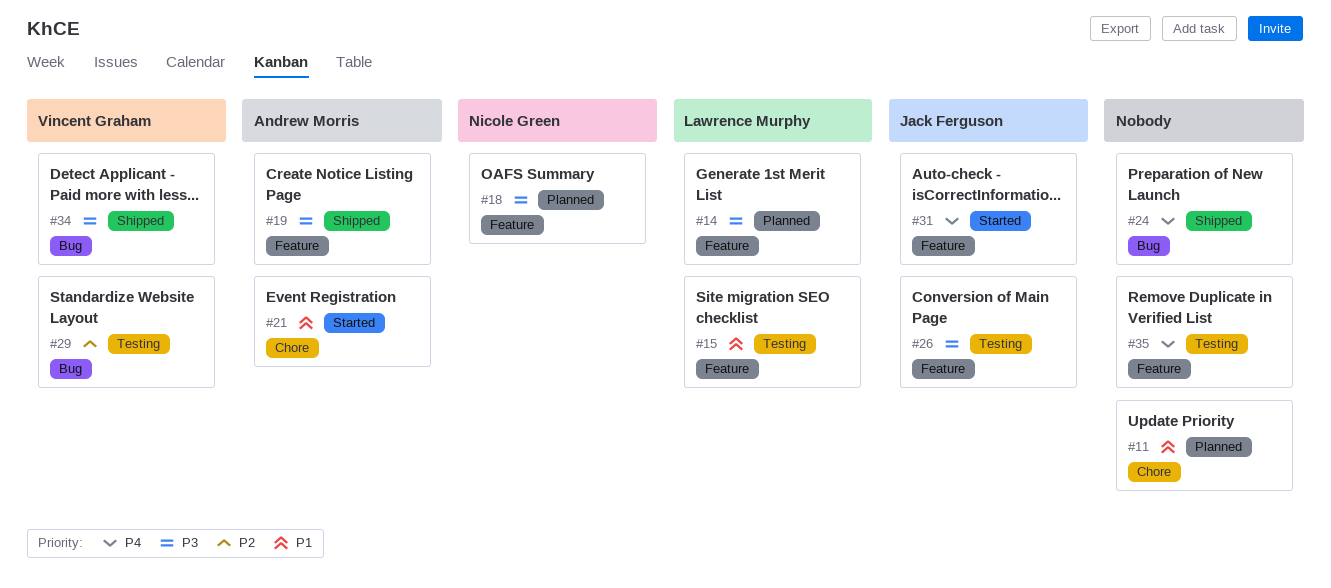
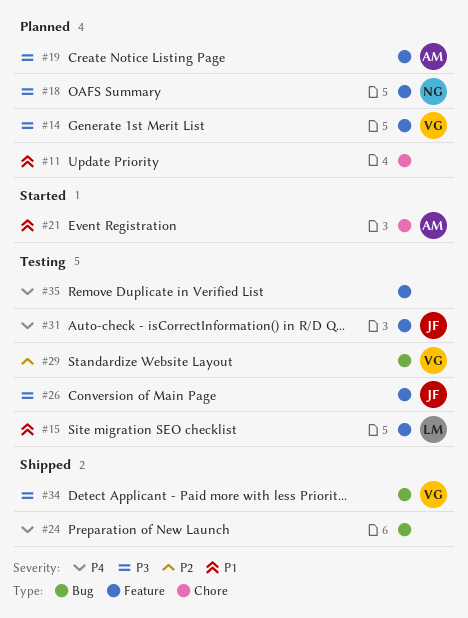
#14, owner: Lawrence Murphy -> Vincent Graham
#19, status: Shipped -> Planned
#31, status: Started -> Testing

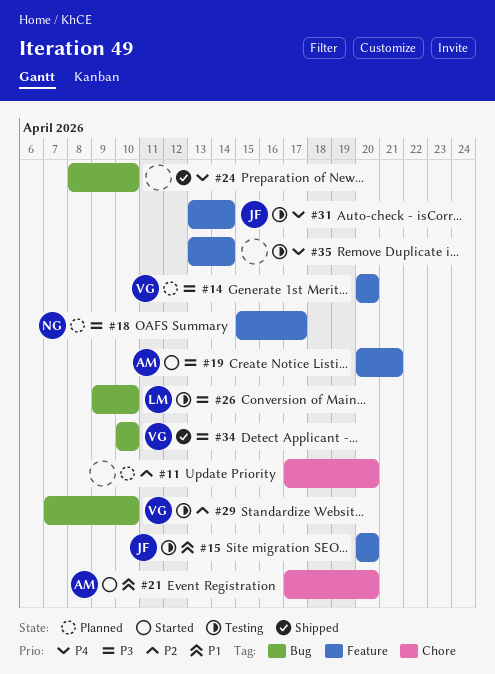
#11, priority: P1 -> P2
#15, owner: LM -> JF
#19, status: Planned -> Started
#26, owner: JF -> LM
#26, label: Feature -> Bug

